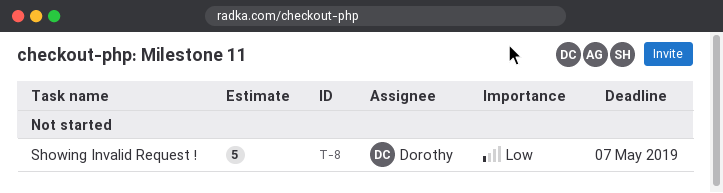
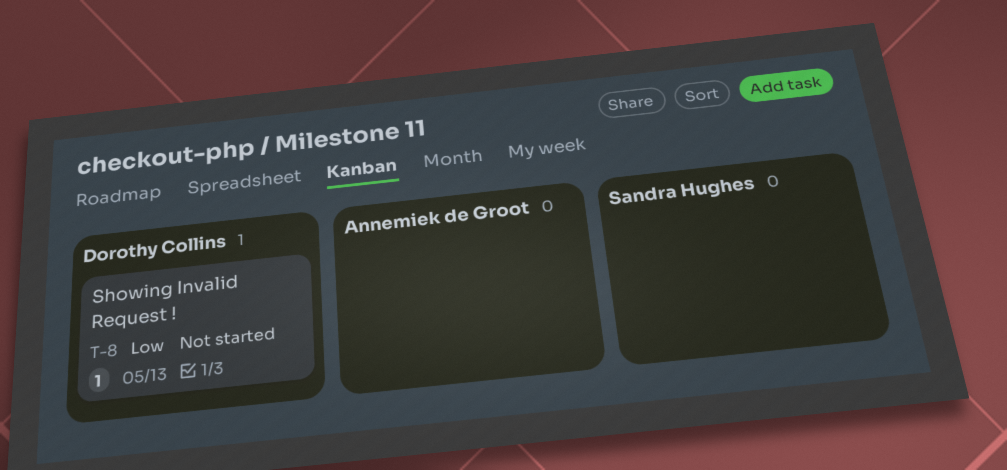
T-8, estimate: 5 -> 1
T-8, due: May 7 -> May 13

